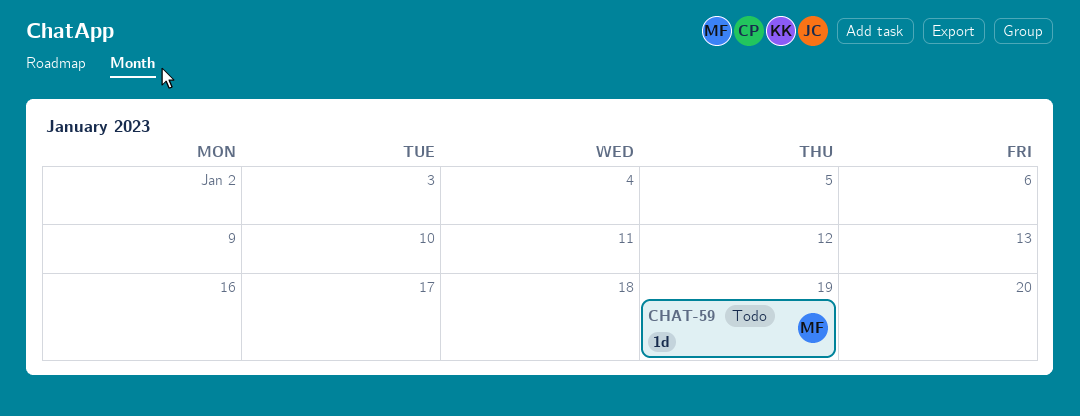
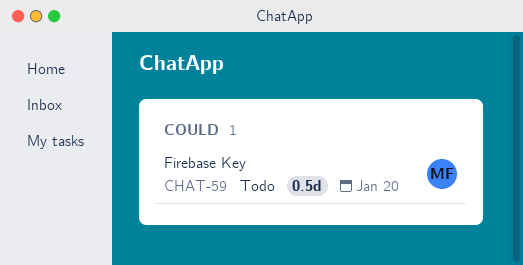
CHAT-59, estimate: 1d -> 0.5d
CHAT-59, due: Jan 19 -> Jan 20

